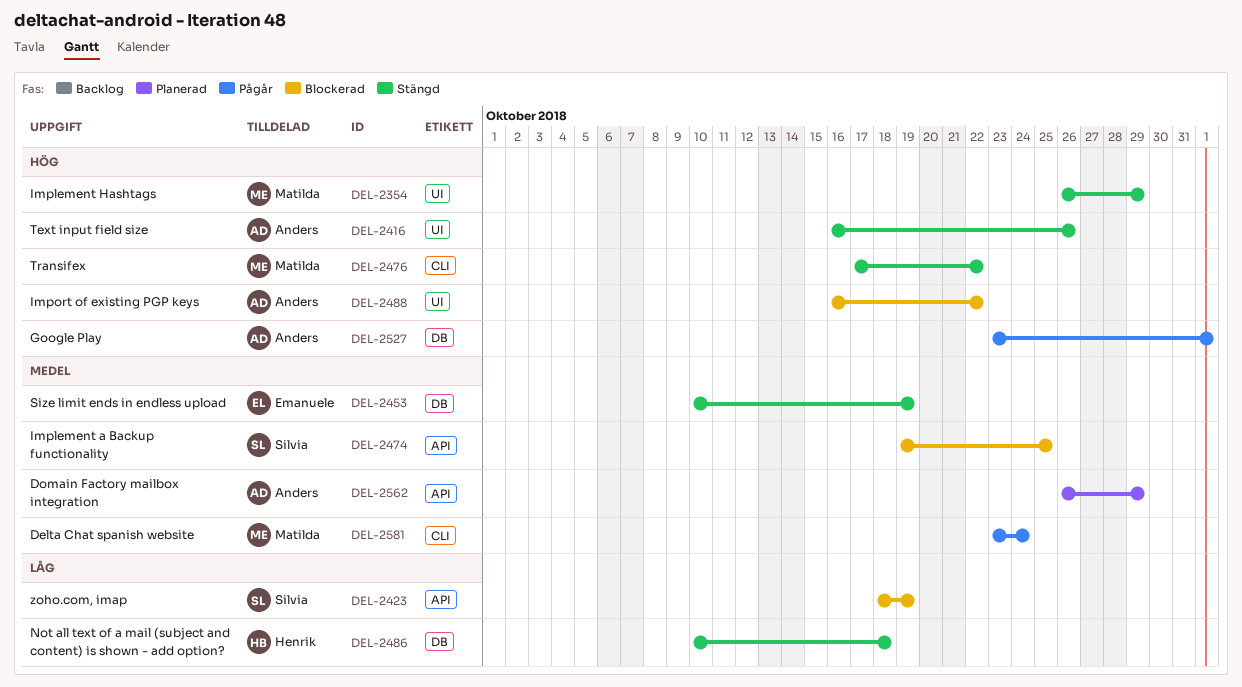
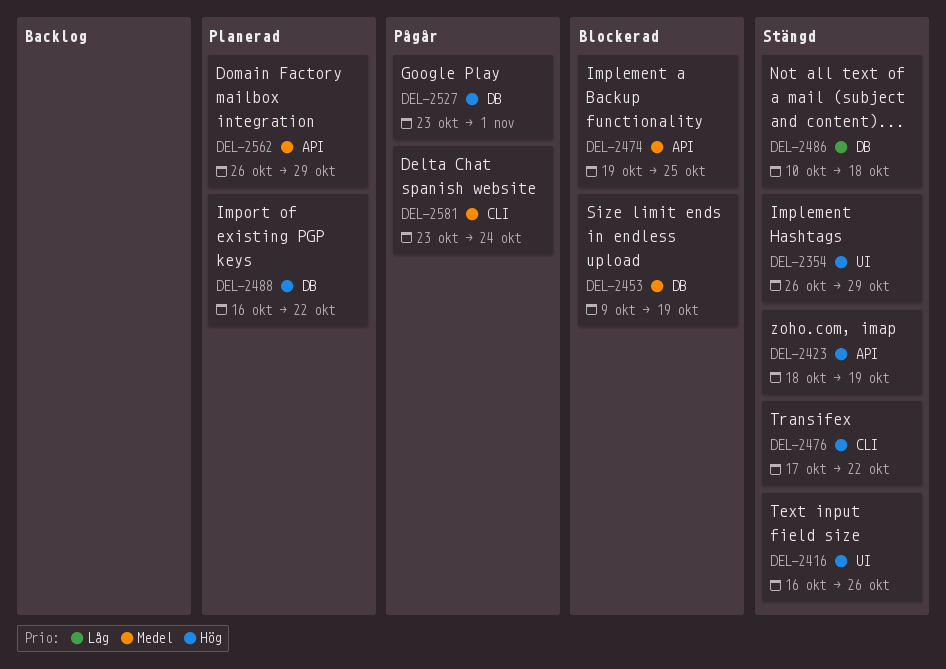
DEL-2423, status: Blockerad -> Stängd
DEL-2423, priority: Låg -> Hög
DEL-2453, status: Stängd -> Blockerad
DEL-2453, start: Oct 10 -> Oct 9
DEL-2488, status: Blockerad -> Planerad
DEL-2488, label: UI -> DB

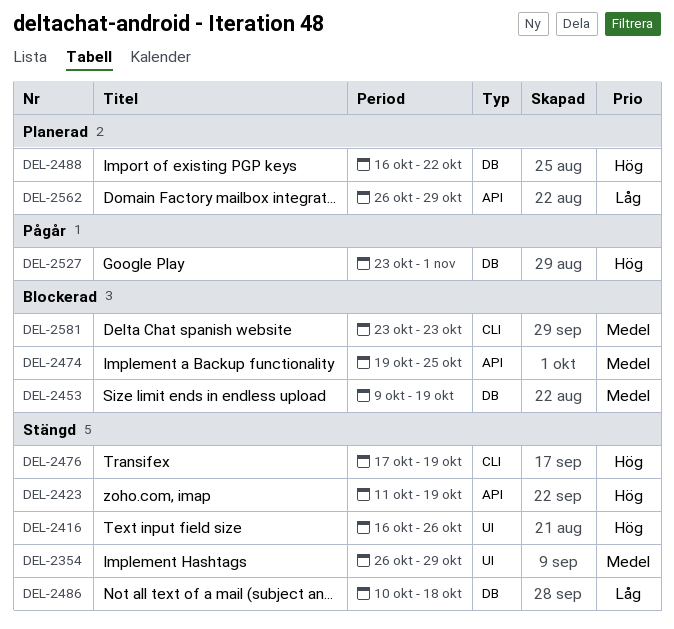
DEL-2354, priority: Hög -> Medel
DEL-2423, start: Oct 18 -> Oct 11
DEL-2476, due: Oct 22 -> Oct 19
DEL-2562, priority: Medel -> Låg
DEL-2581, status: Pågår -> Blockerad
DEL-2581, due: Oct 24 -> Oct 23

